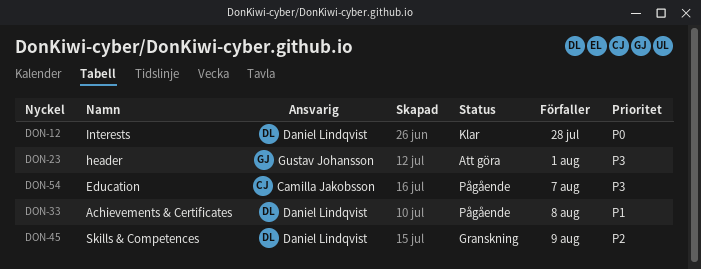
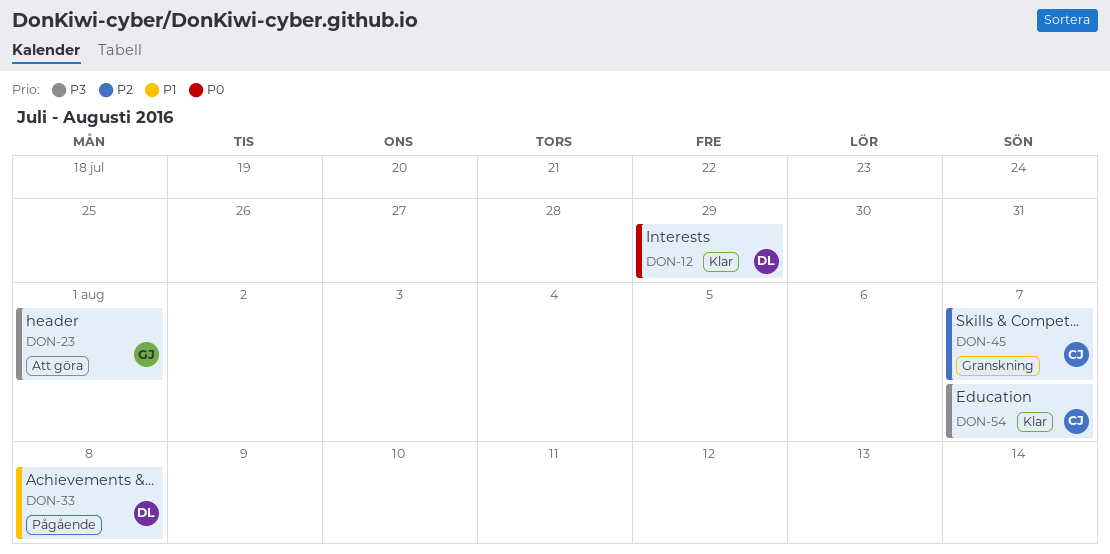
DON-12, due: Jul 28 -> Jul 29
DON-45, owner: Daniel Lindqvist -> Camilla Jakobsson
DON-45, due: Aug 9 -> Aug 7
DON-54, status: Pågående -> Klar

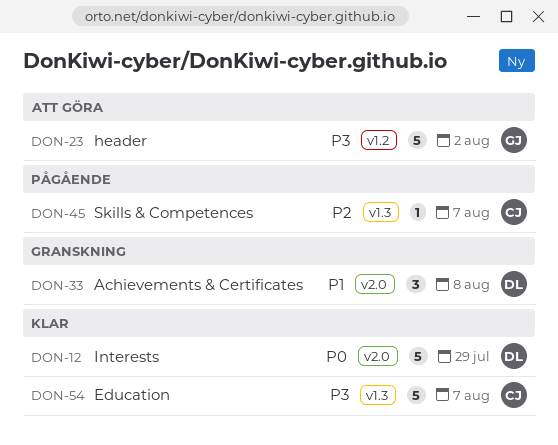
DON-23, due: Aug 1 -> Aug 2
DON-33, status: Pågående -> Granskning
DON-45, status: Granskning -> Pågående

